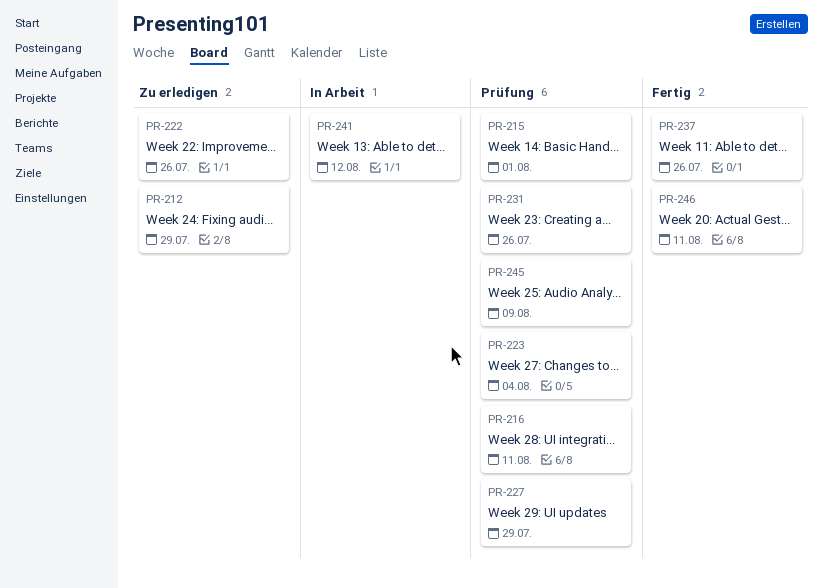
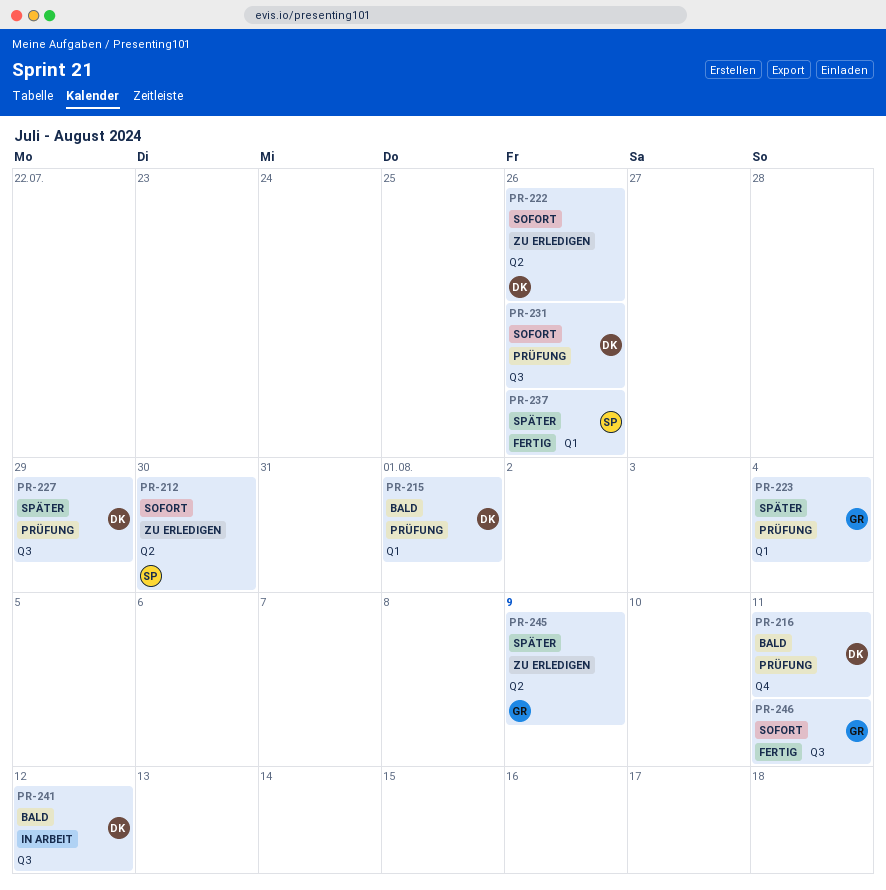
PR-212, due: Jul 29 -> Jul 30
PR-245, status: Prüfung -> Zu erledigen

